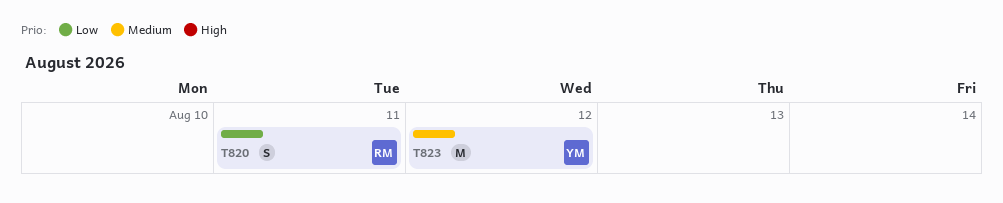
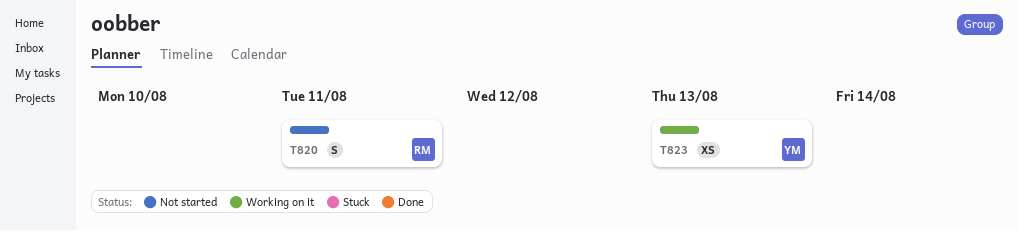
T823, estimate: M -> XS
T823, due: Aug 12 -> Aug 13

